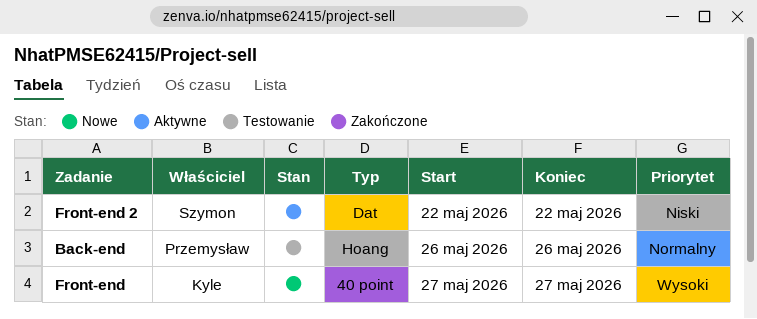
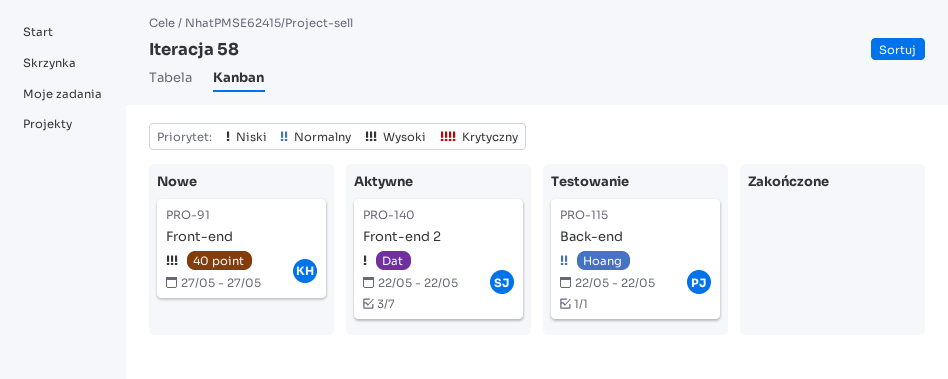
Back-end, start: May 26 -> May 22
Back-end, due: May 26 -> May 22

